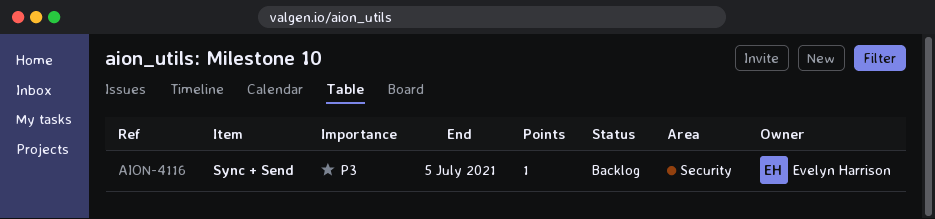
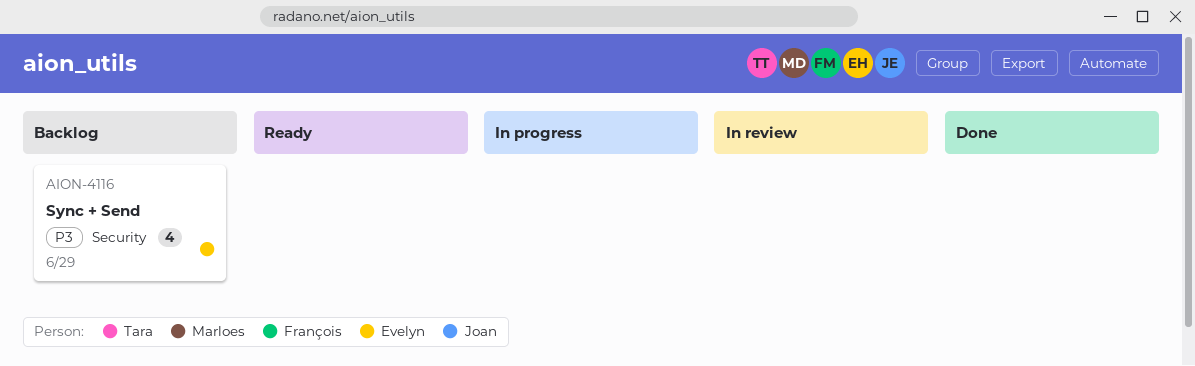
AION-4116, estimate: 1 -> 4
AION-4116, due: Jul 5 -> Jun 29

